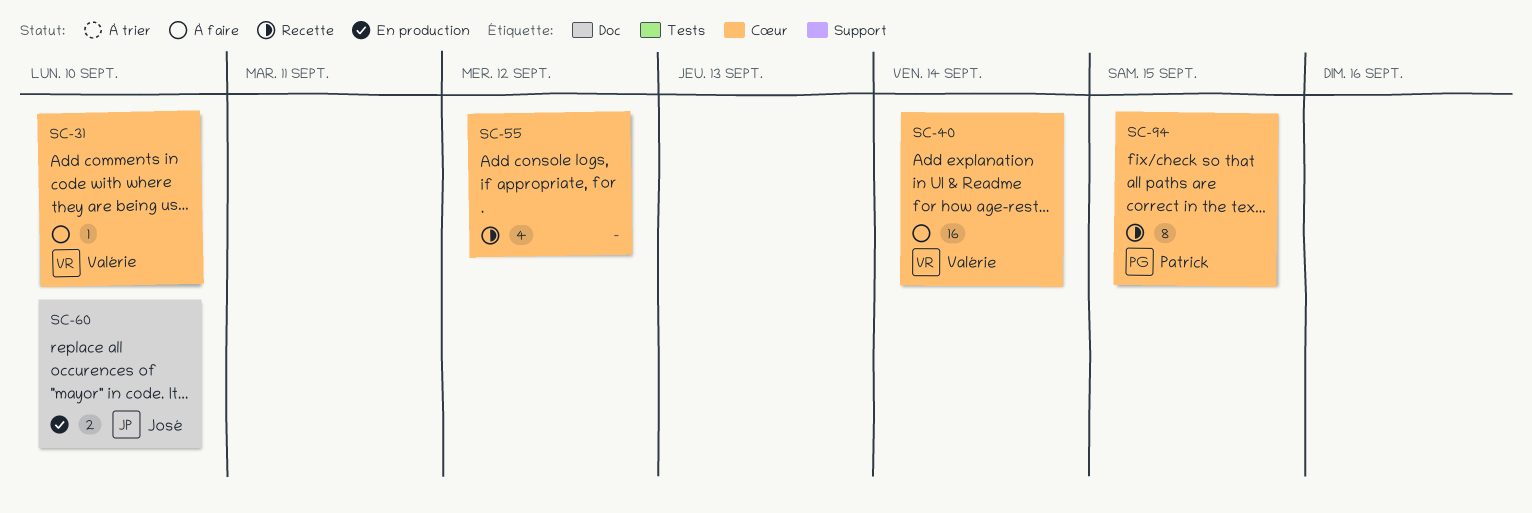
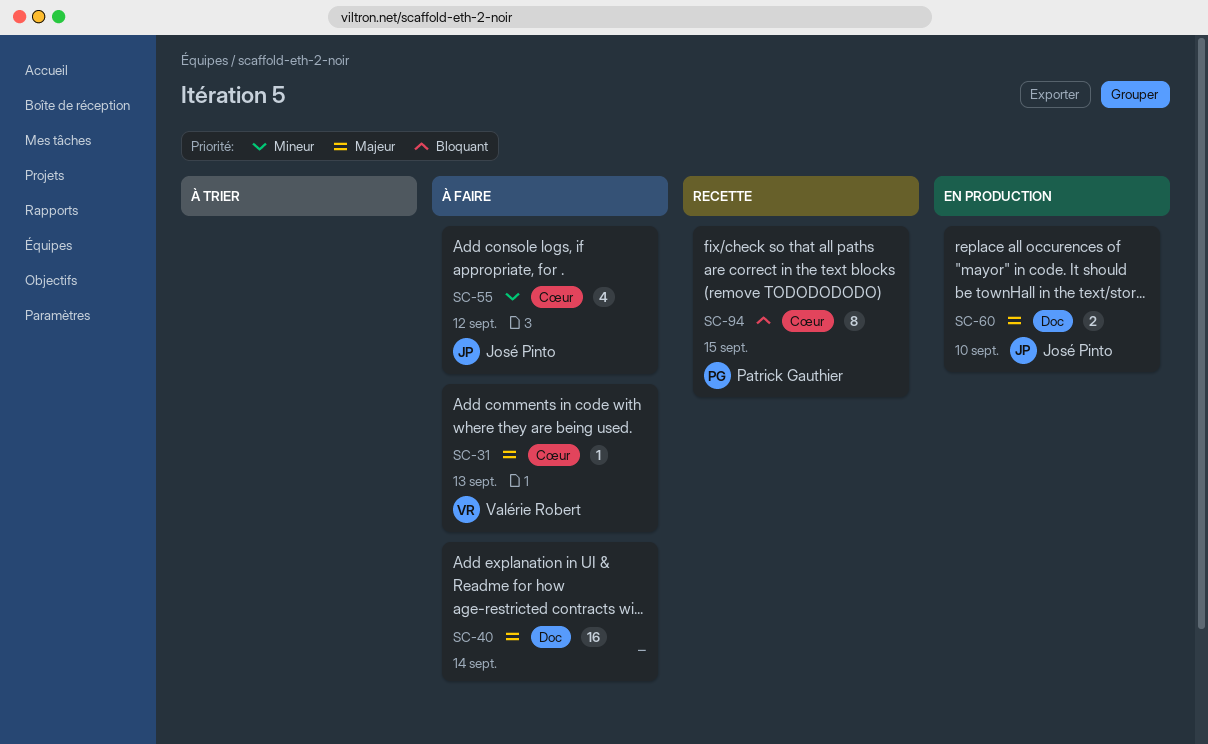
SC-31, due: Sep 10 -> Sep 13
SC-40, owner: Valérie Robert -> none
SC-40, label: Cœur -> Doc
SC-55, status: Recette -> À faire
SC-55, owner: none -> José Pinto

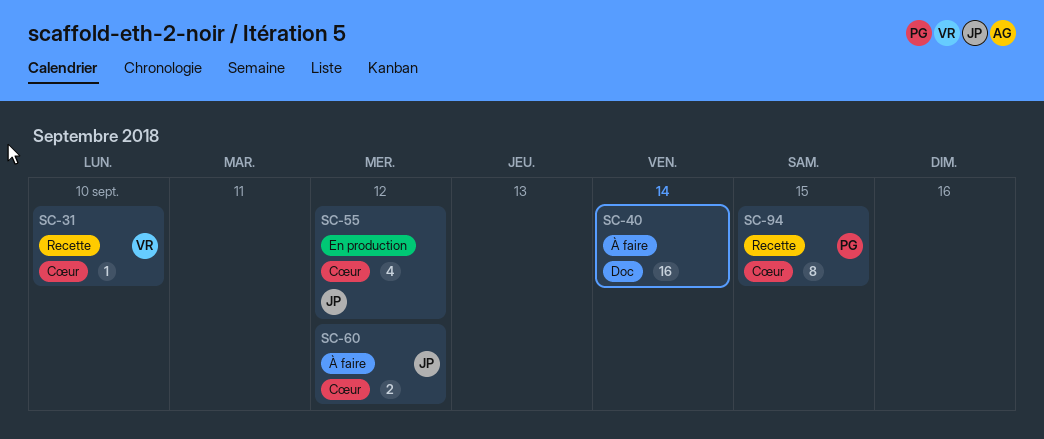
SC-31, status: À faire -> Recette
SC-31, due: Sep 13 -> Sep 10
SC-55, status: À faire -> En production
SC-60, status: En production -> À faire
SC-60, label: Doc -> Cœur
SC-60, due: Sep 10 -> Sep 12

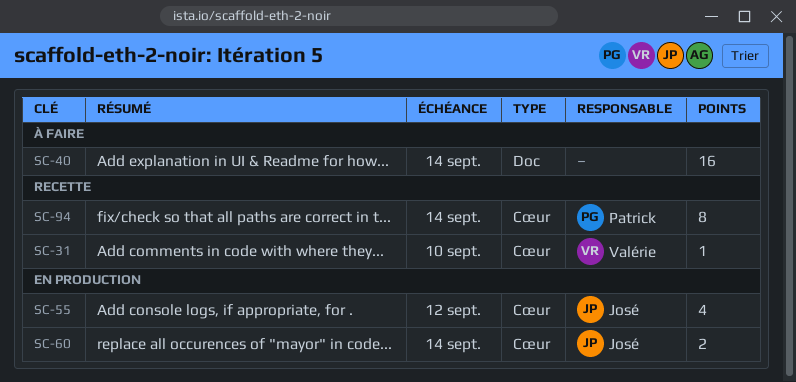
SC-60, status: À faire -> En production
SC-60, due: Sep 12 -> Sep 14
SC-94, due: Sep 15 -> Sep 14

